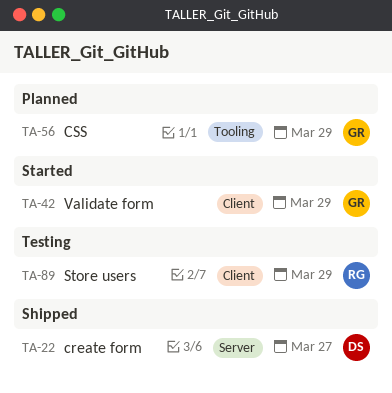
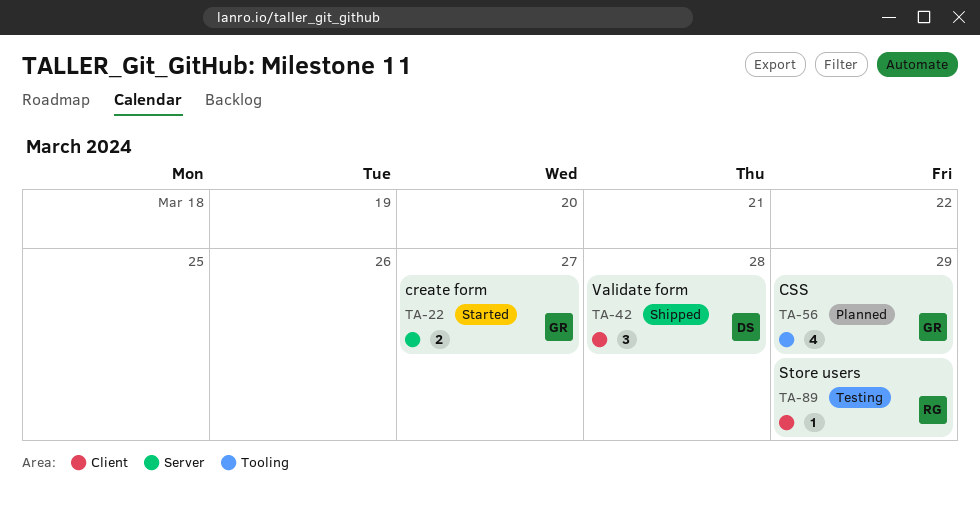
TA-22, status: Shipped -> Started
TA-22, owner: DS -> GR
TA-42, status: Started -> Shipped
TA-42, owner: GR -> DS
TA-42, due: Mar 29 -> Mar 28

